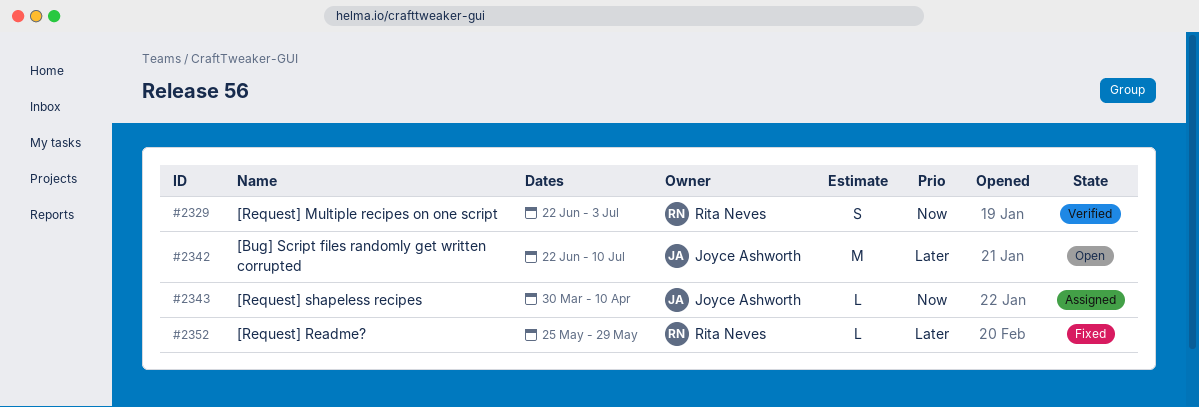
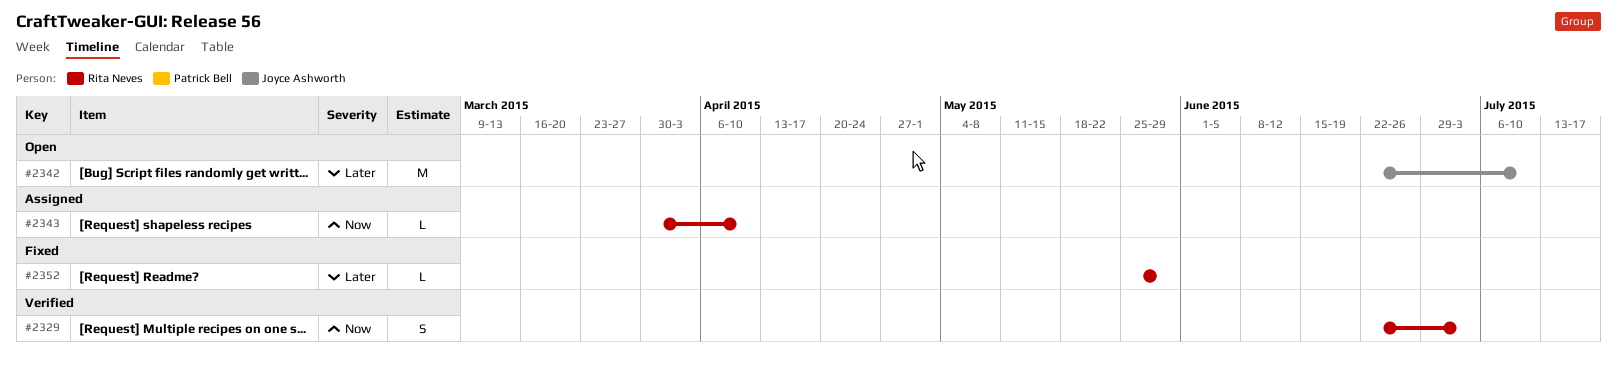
#2343, owner: Joyce Ashworth -> Rita Neves

